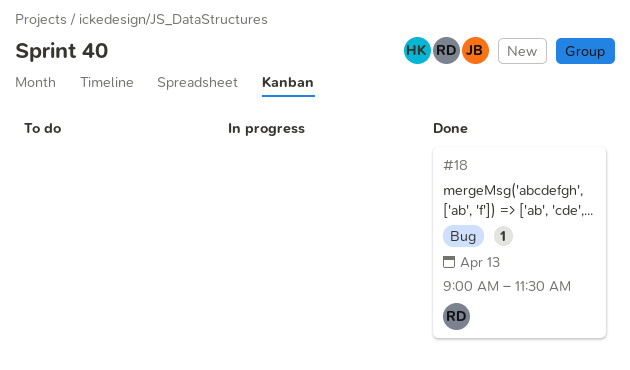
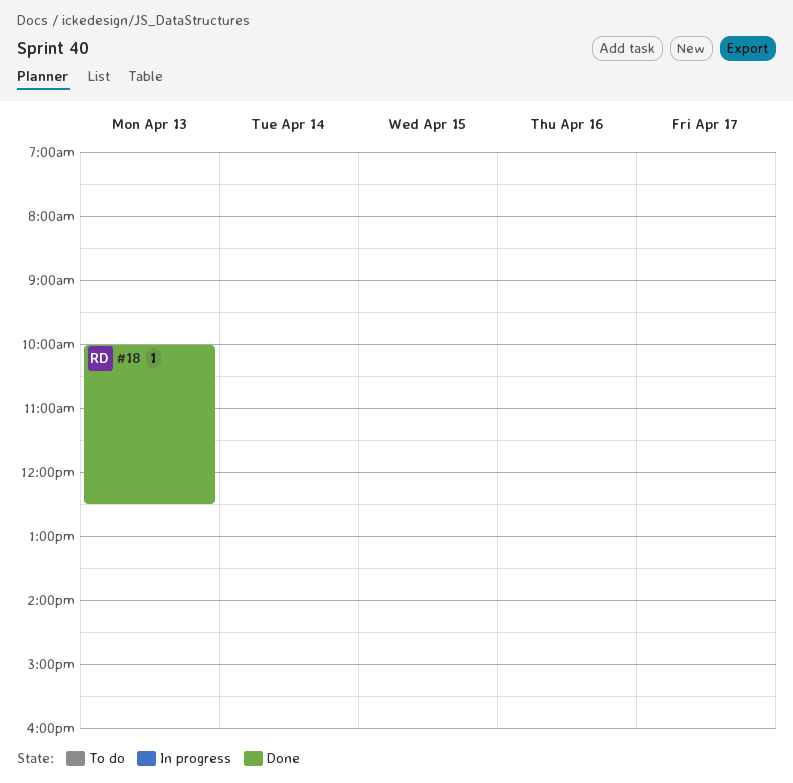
#18, begins: 09:00 -> 10:00
#18, ends: 11:30 -> 12:30

